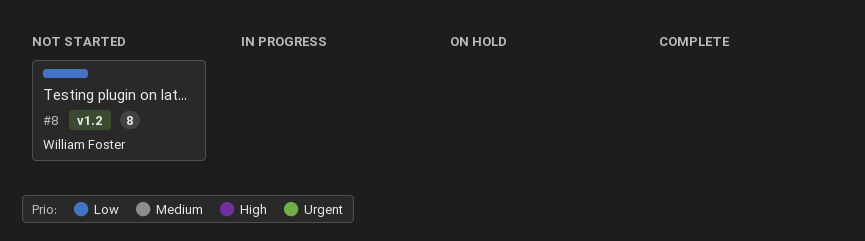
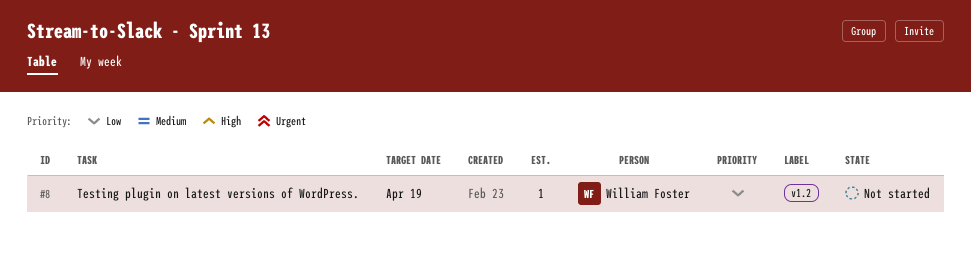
#8, estimate: 8 -> 1

